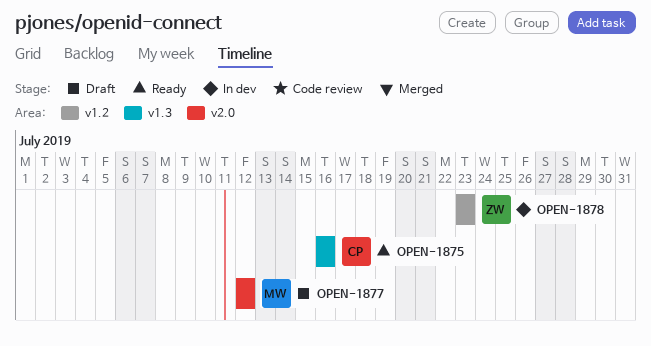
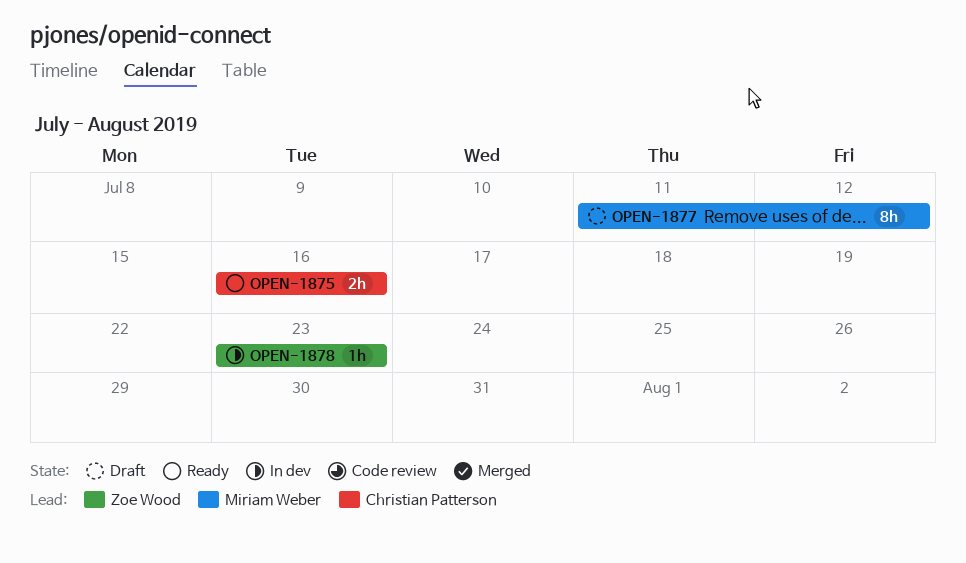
OPEN-1877, start: Jul 12 -> Jul 11

